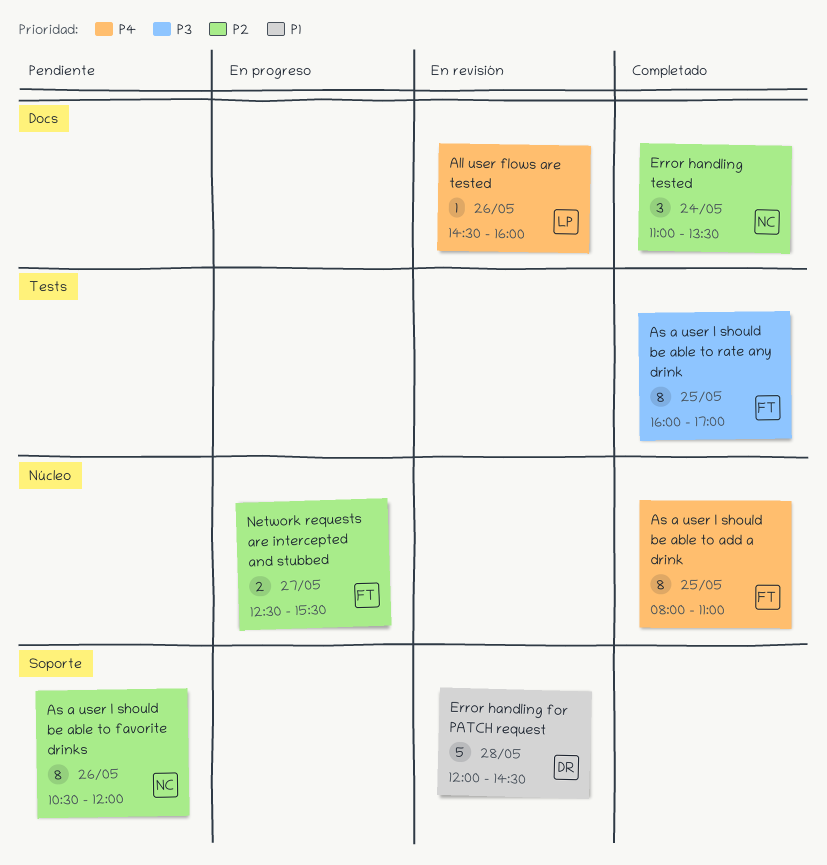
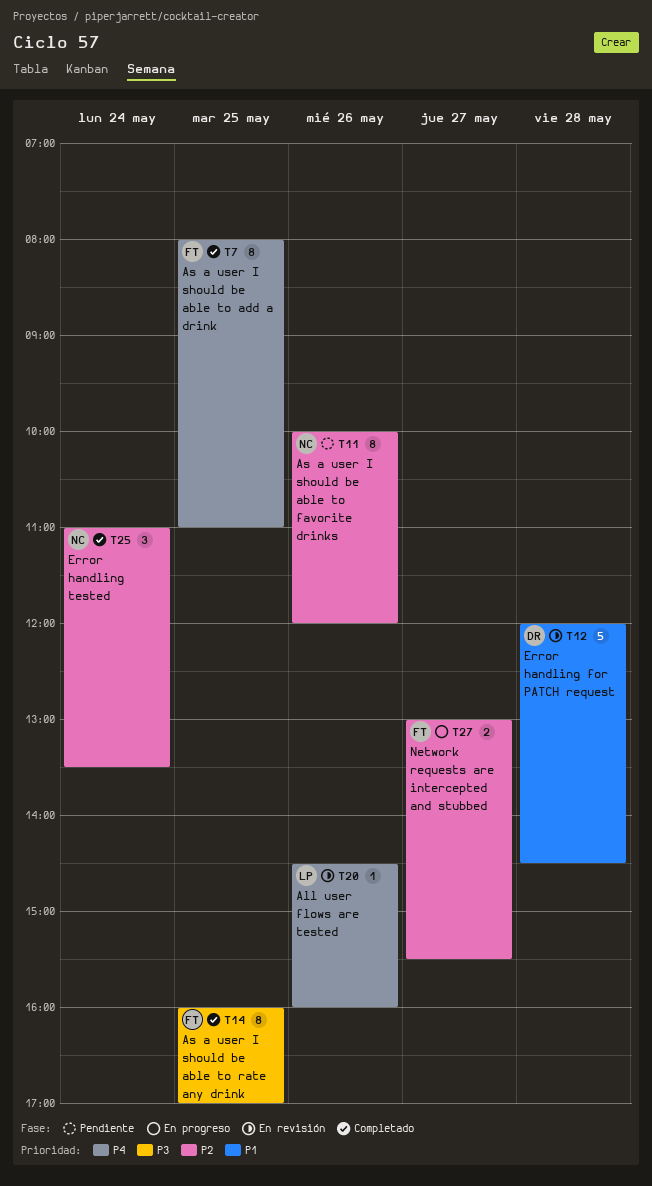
As a user I should be able to favorite drinks, begins: 10:30 -> 10:00
Network requests are intercepted and stubbed, begins: 12:30 -> 13:00

